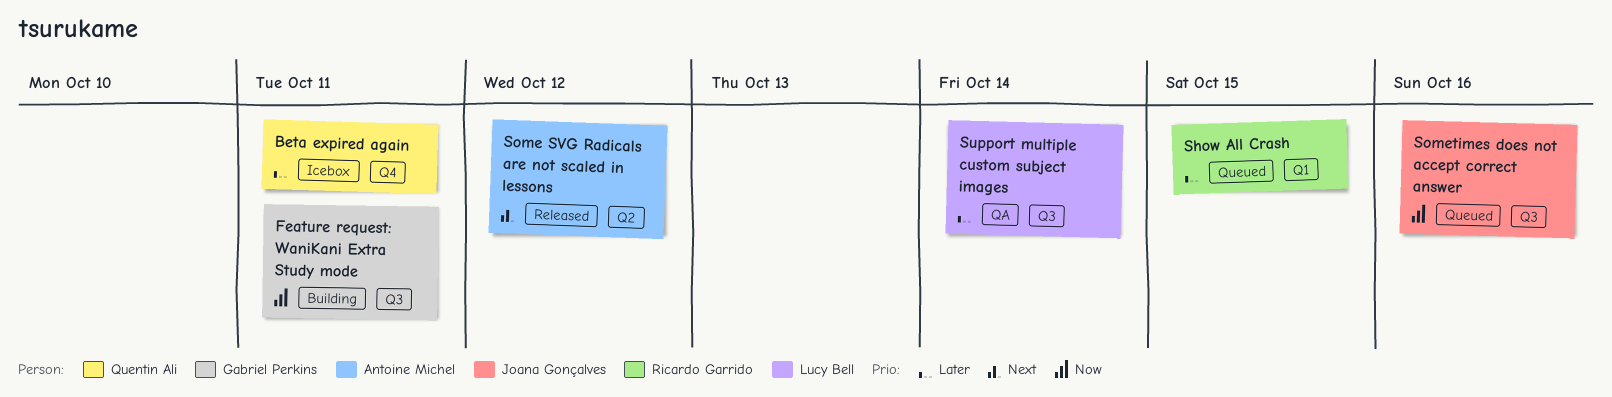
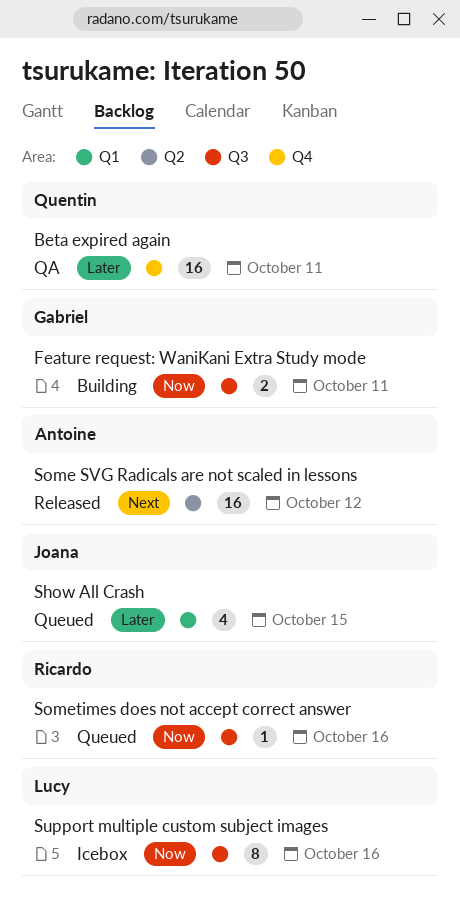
Beta expired again, status: Icebox -> QA
Show All Crash, owner: Ricardo Garrido -> Joana Gonçalves
Sometimes does not accept correct answer, owner: Joana Gonçalves -> Ricardo Garrido
Support multiple custom subject images, status: QA -> Icebox
Support multiple custom subject images, priority: Later -> Now
Support multiple custom subject images, due: Oct 14 -> Oct 16

